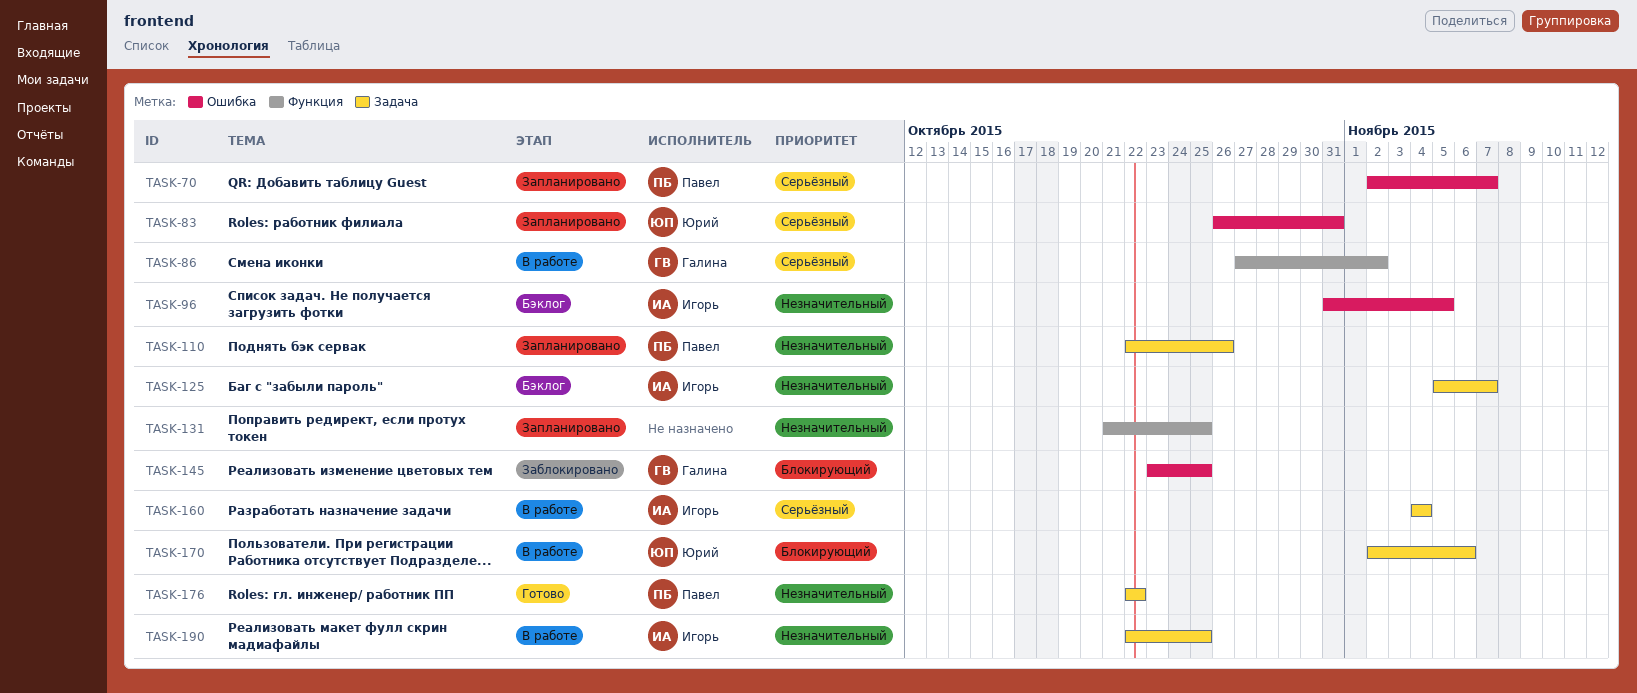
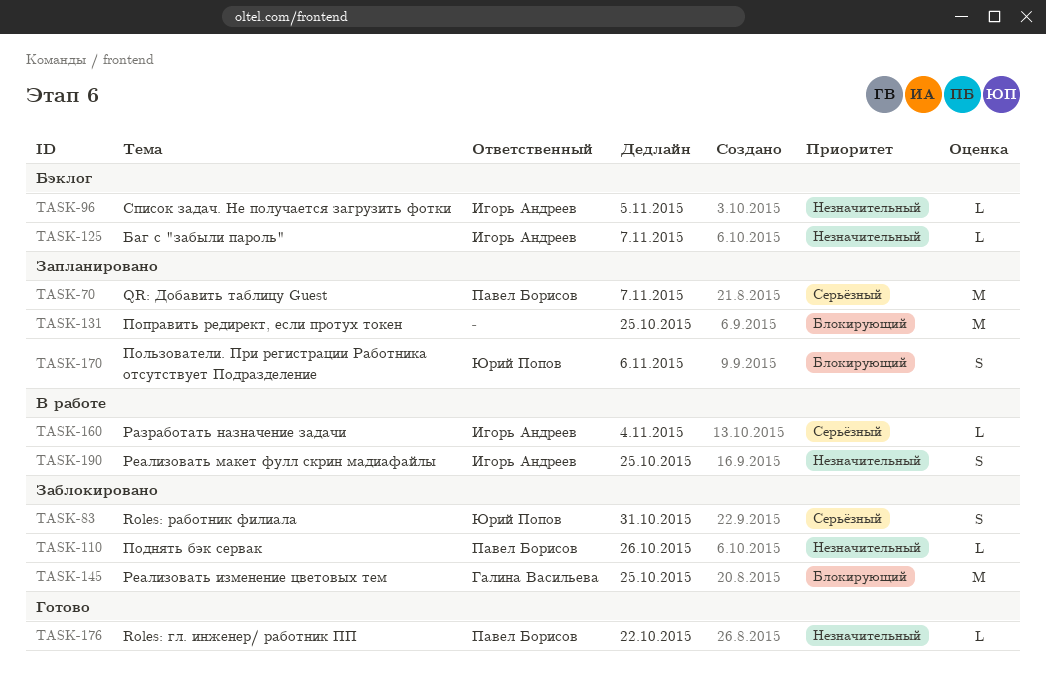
TASK-83, status: Запланировано -> Заблокировано
TASK-86: present -> none
TASK-110, status: Запланировано -> Заблокировано
TASK-131, priority: Незначительный -> Блокирующий
TASK-170, status: В работе -> Запланировано

